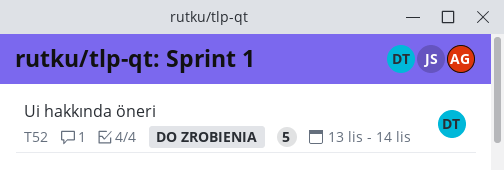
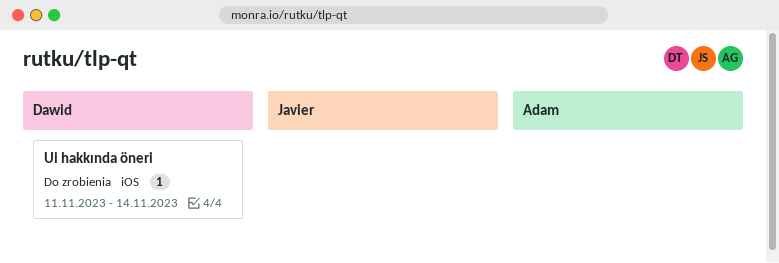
Ui hakkında öneri, estimate: 5 -> 1
Ui hakkında öneri, start: Nov 13 -> Nov 11

